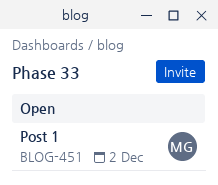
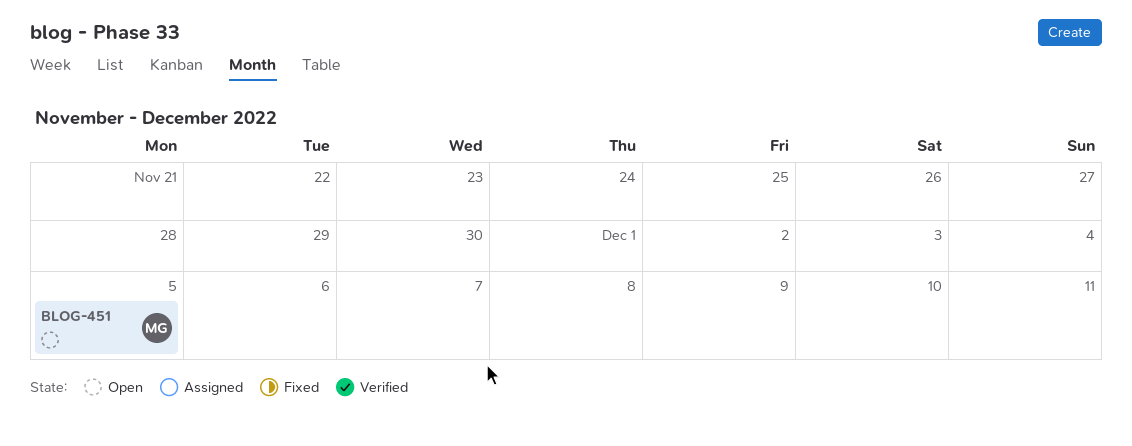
BLOG-451, due: Dec 2 -> Dec 5

